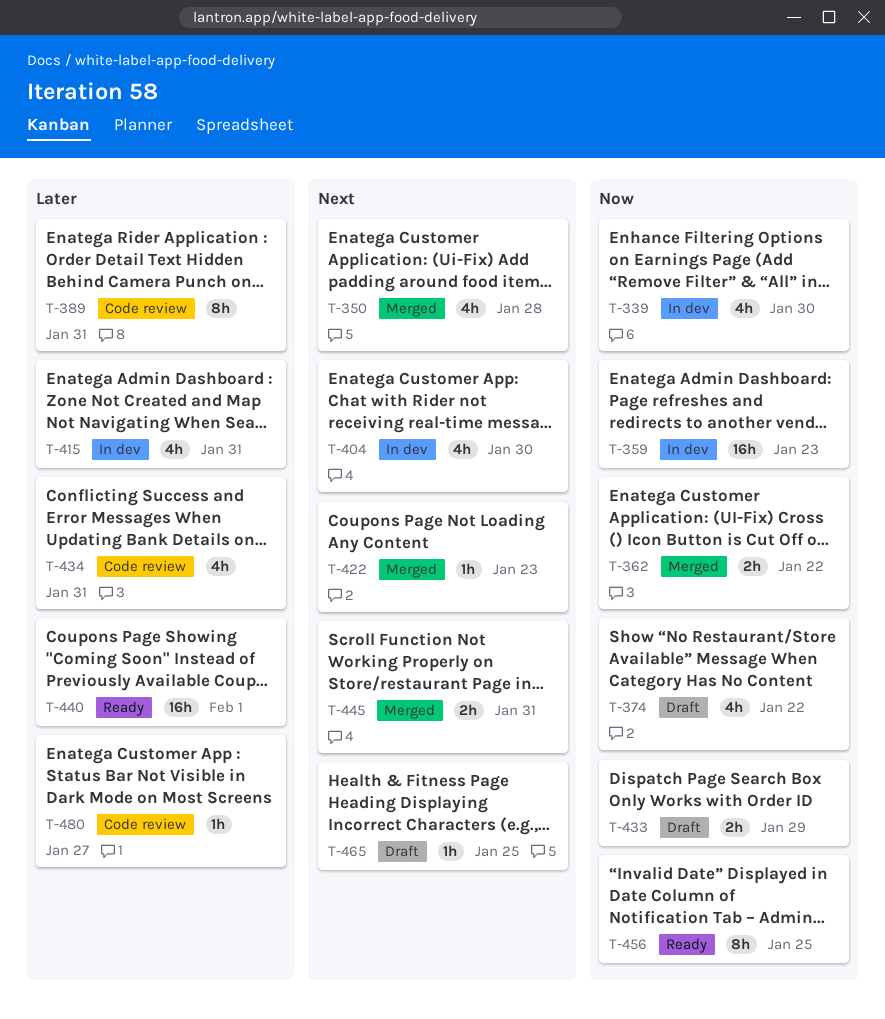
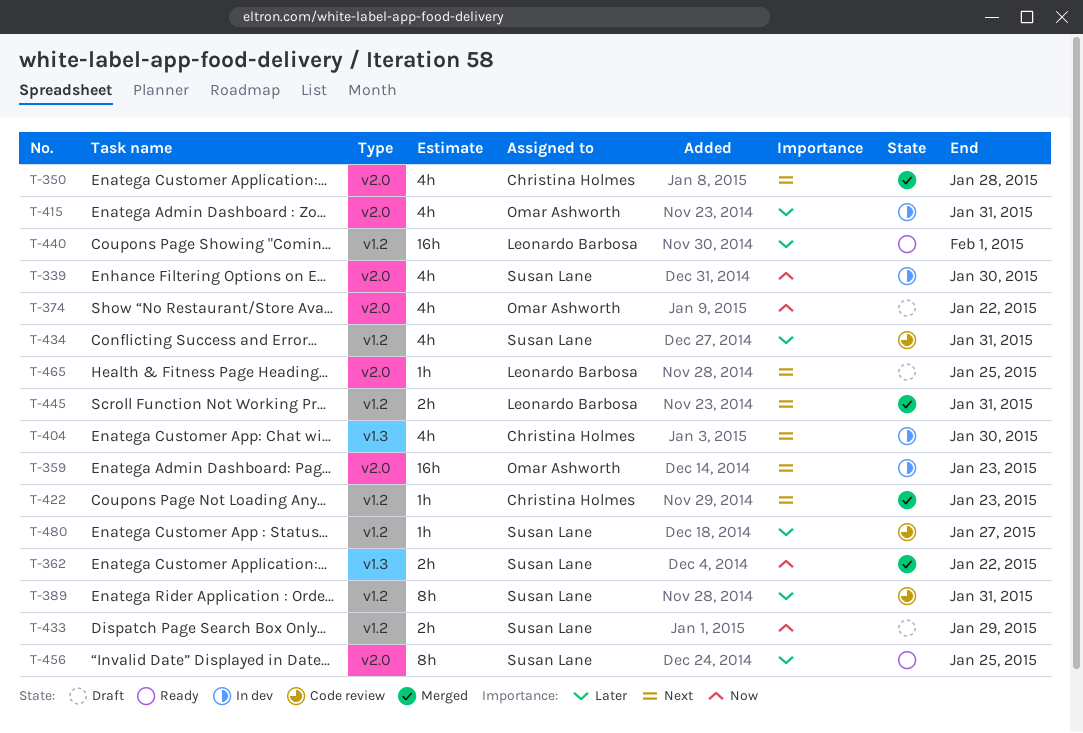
T-359, priority: Now -> Next
T-456, priority: Now -> Later

